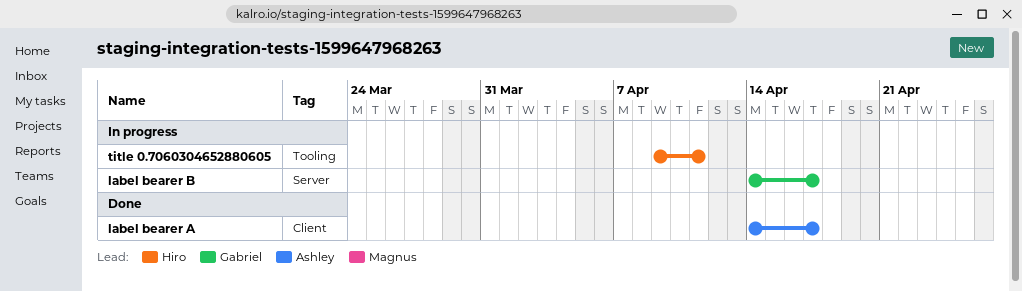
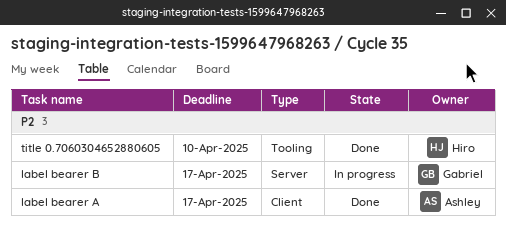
title 0.7060304652880605, status: In progress -> Done
title 0.7060304652880605, due: Apr 11 -> Apr 10

